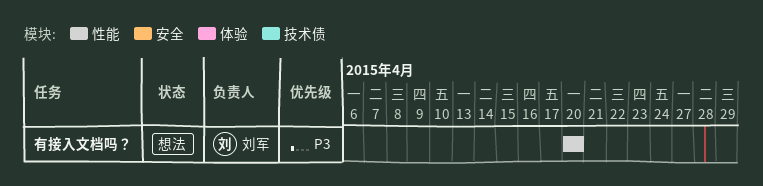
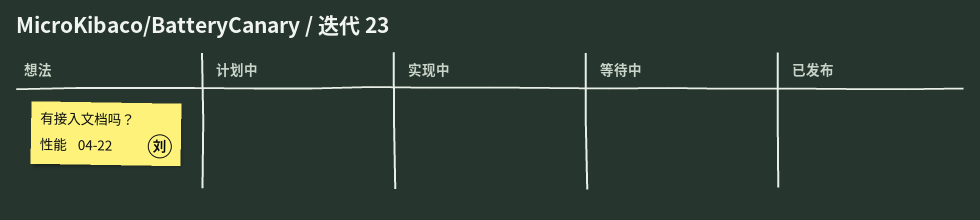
有接入文档吗？, due: Apr 20 -> Apr 22

